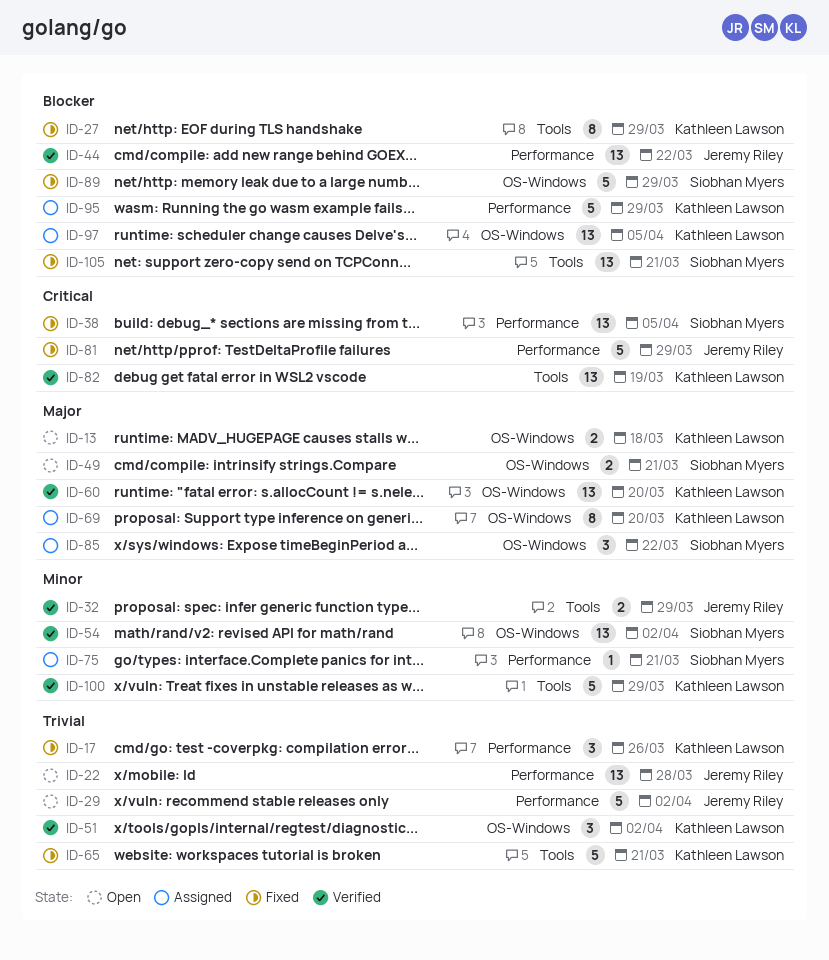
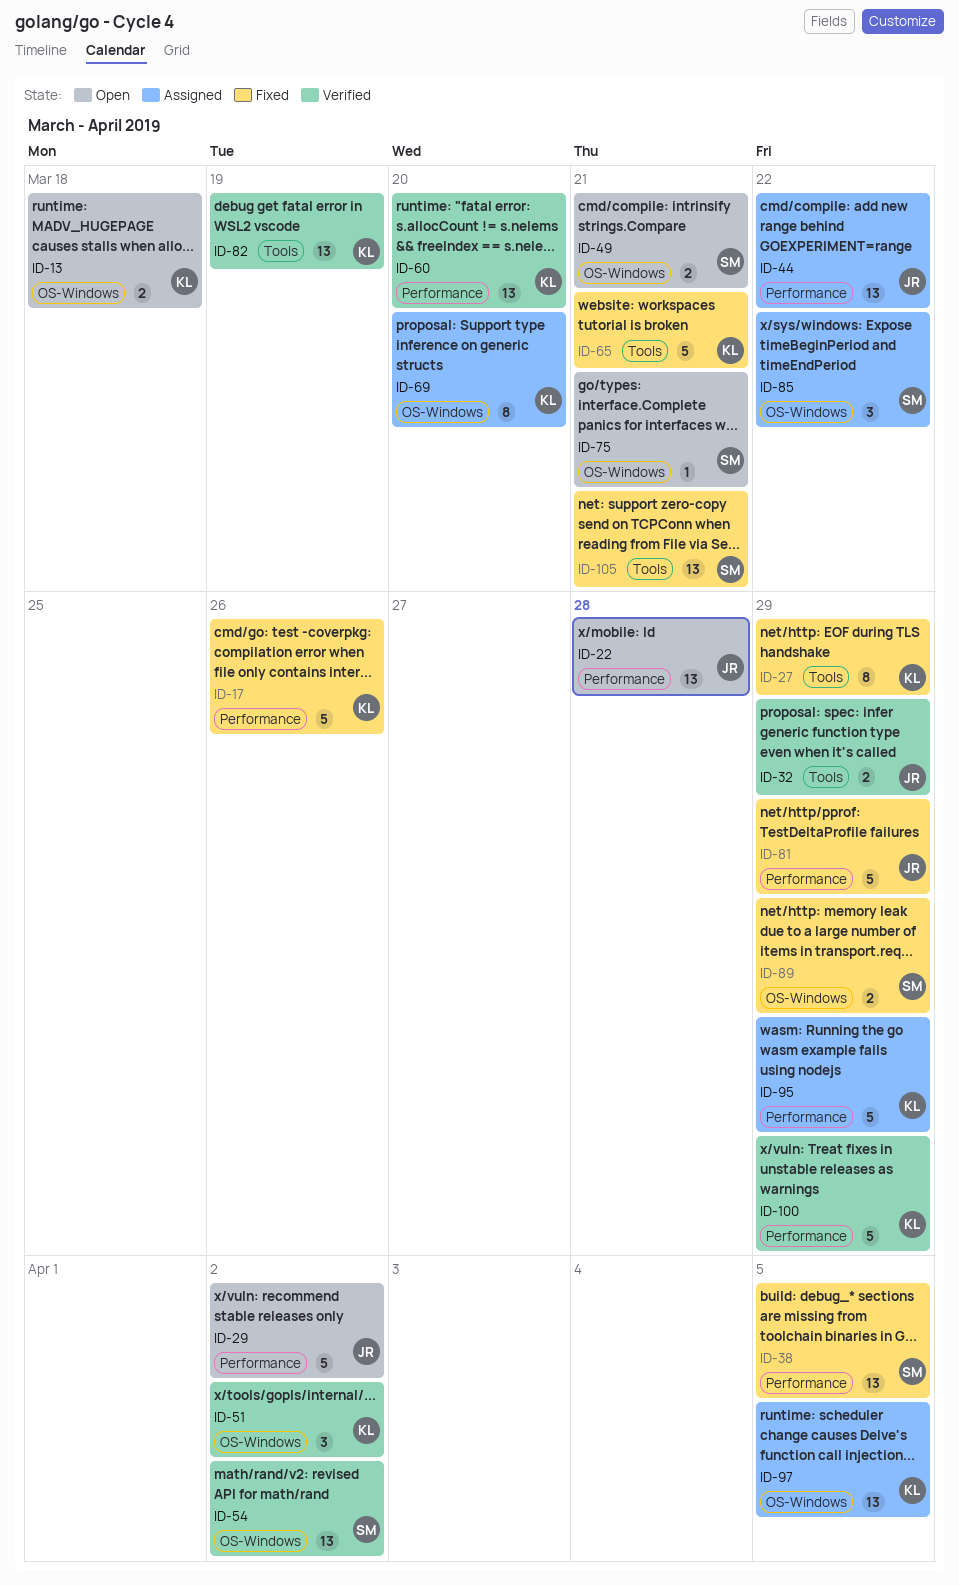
ID-17, estimate: 3 -> 5
ID-44, status: Verified -> Assigned
ID-60, label: OS-Windows -> Performance
ID-75, status: Assigned -> Open
ID-75, label: Performance -> OS-Windows
ID-89, estimate: 5 -> 2
ID-100, label: Tools -> Performance

